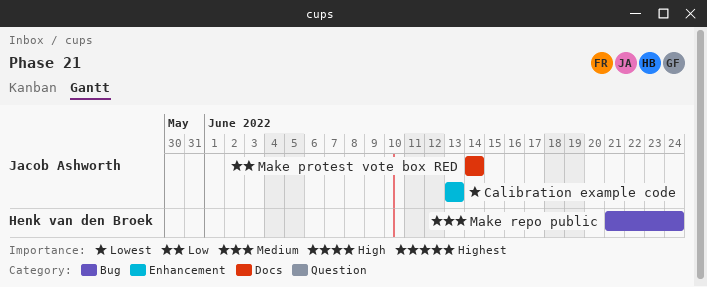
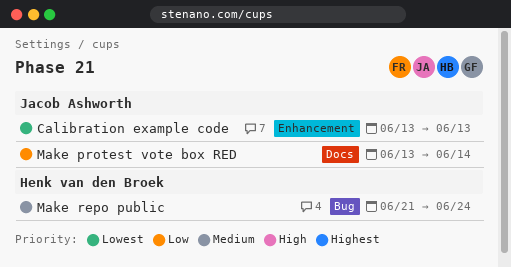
Make protest vote box RED, start: Jun 14 -> Jun 13

